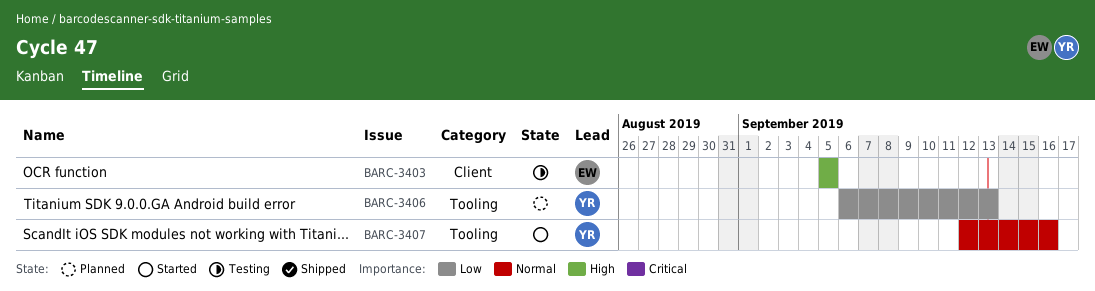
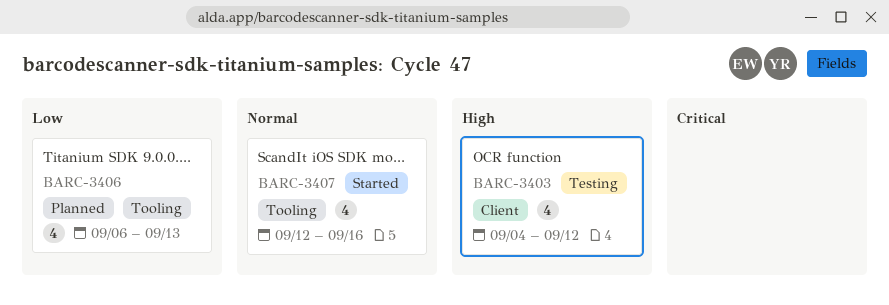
BARC-3403, start: Sep 5 -> Sep 4
BARC-3403, due: Sep 5 -> Sep 12

